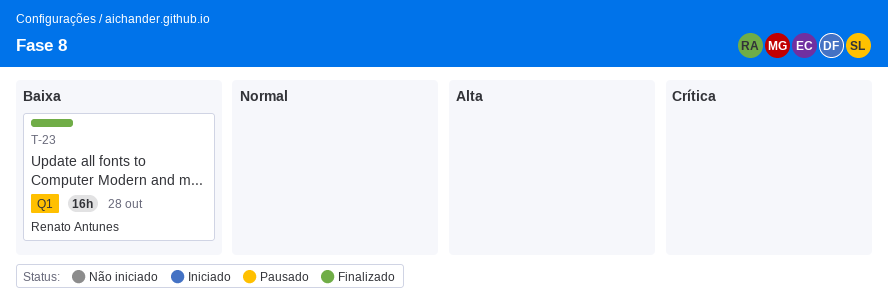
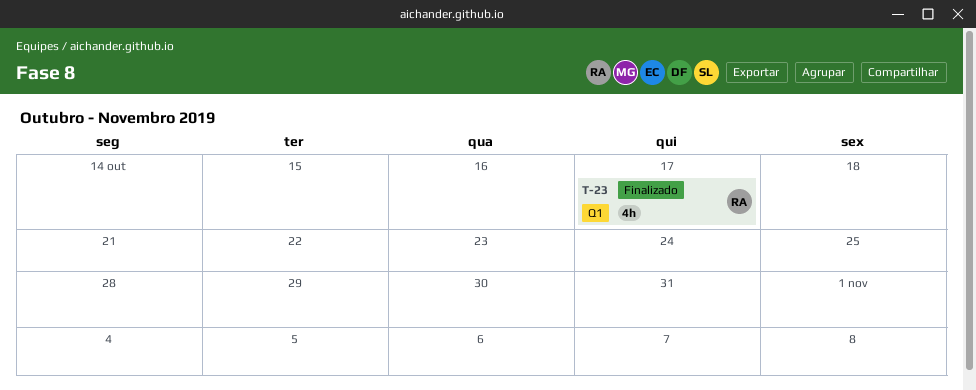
T-23, estimate: 16h -> 4h
T-23, due: Oct 28 -> Oct 17

